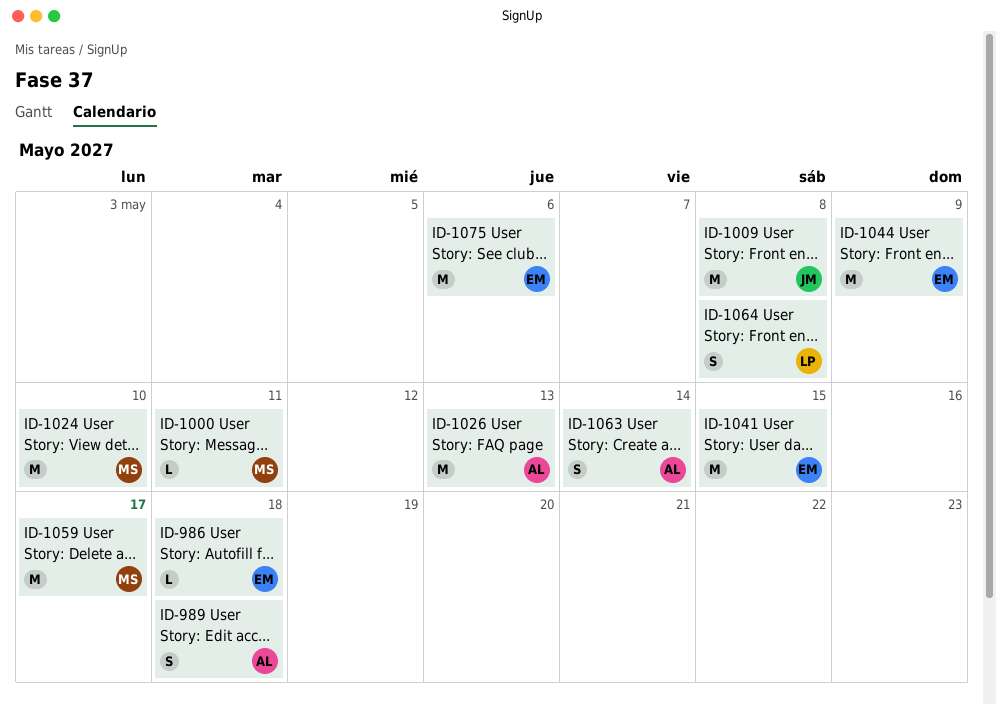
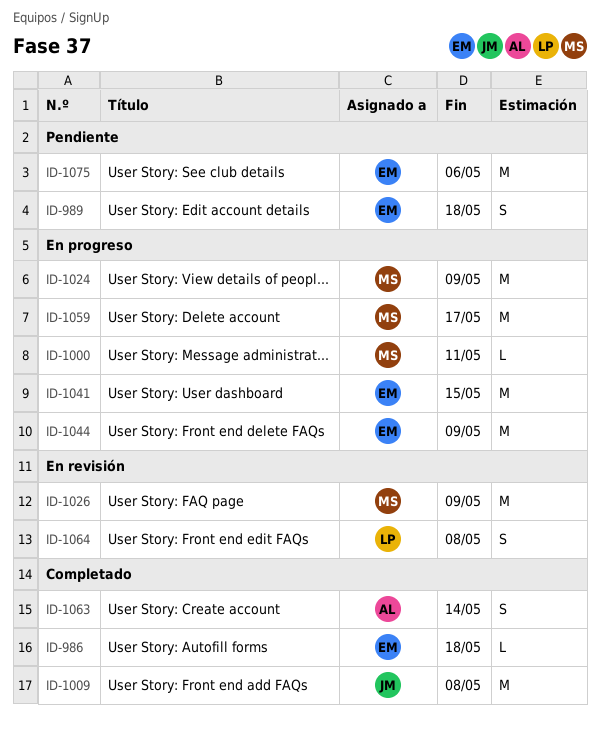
ID-989, owner: AL -> EM
ID-1024, due: May 10 -> May 9
ID-1026, owner: AL -> MS
ID-1026, due: May 13 -> May 9

